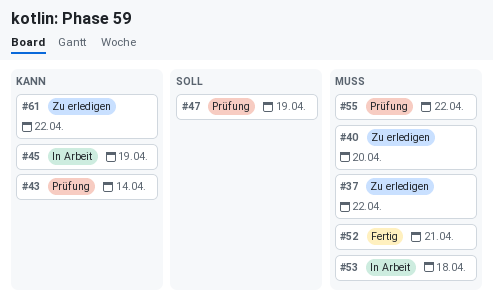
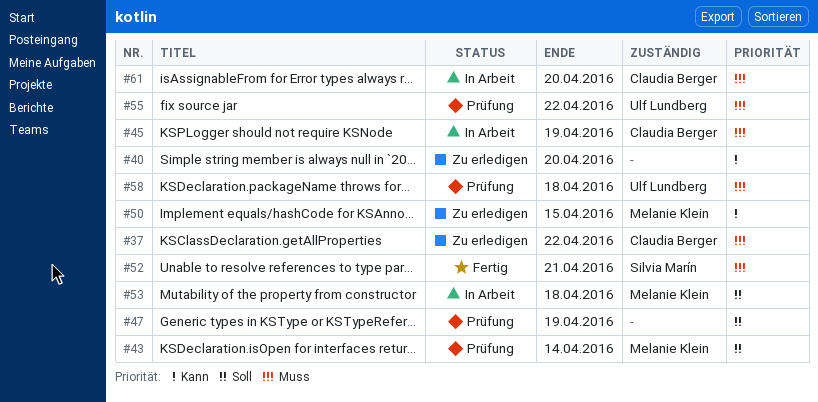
#40, priority: Muss -> Kann
#43, priority: Kann -> Soll
#45, priority: Kann -> Muss
#50: none -> present
#53, priority: Muss -> Soll
#58: none -> present
#61, status: Zu erledigen -> In Arbeit
#61, priority: Kann -> Muss
#61, due: Apr 22 -> Apr 20

